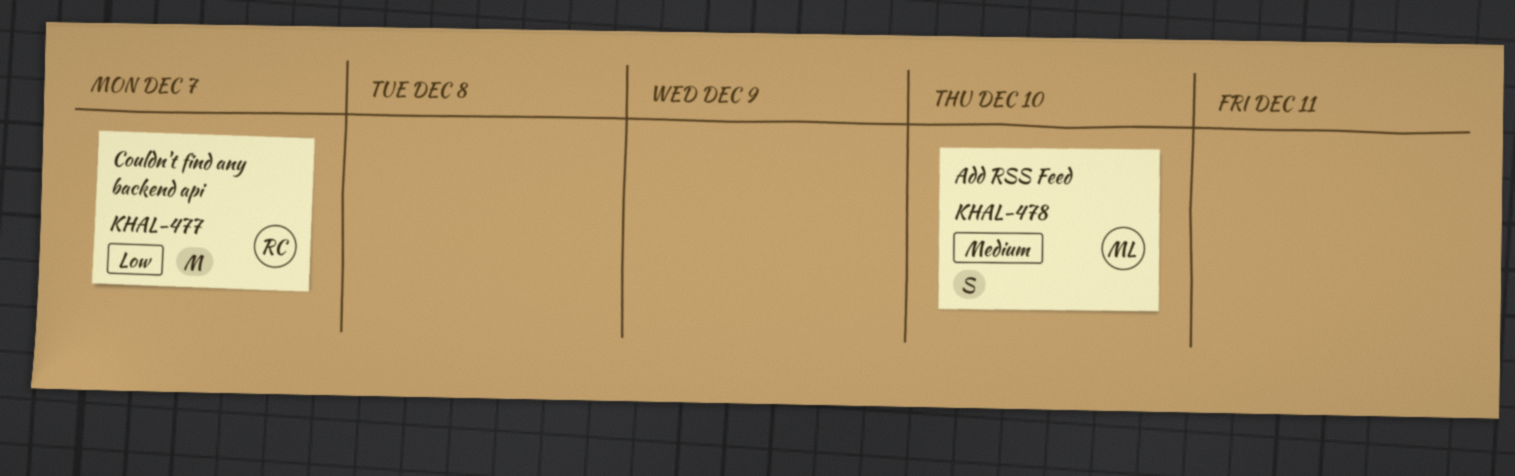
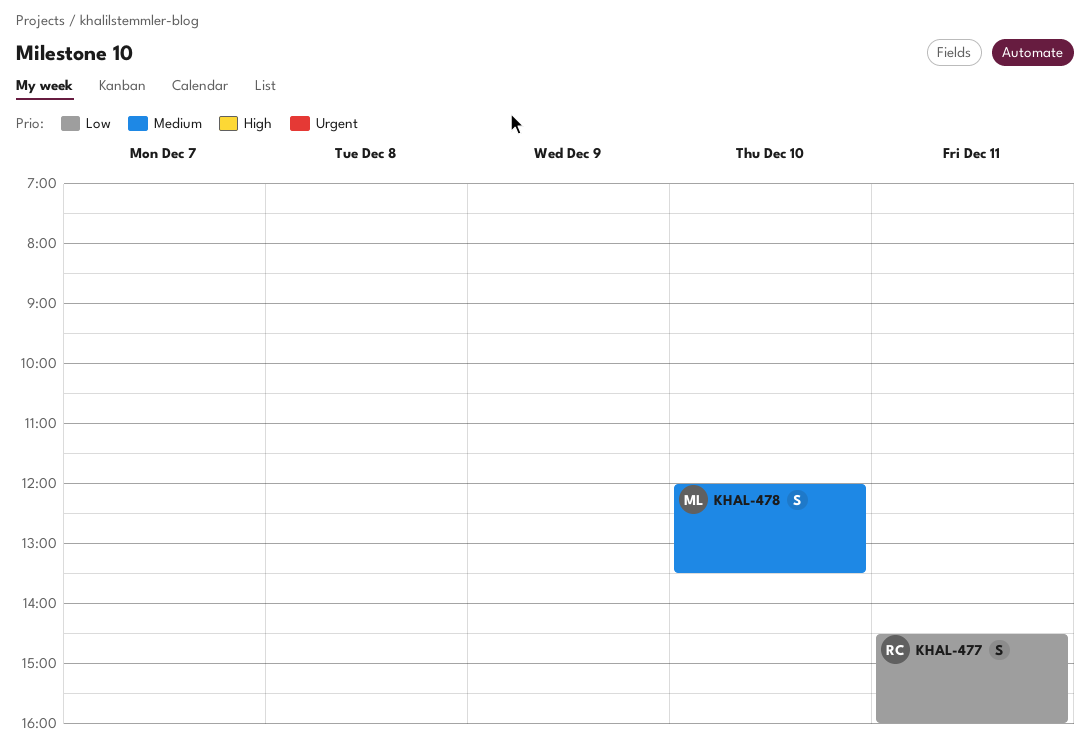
KHAL-477, estimate: M -> S
KHAL-477, day: Dec 7 -> Dec 11

